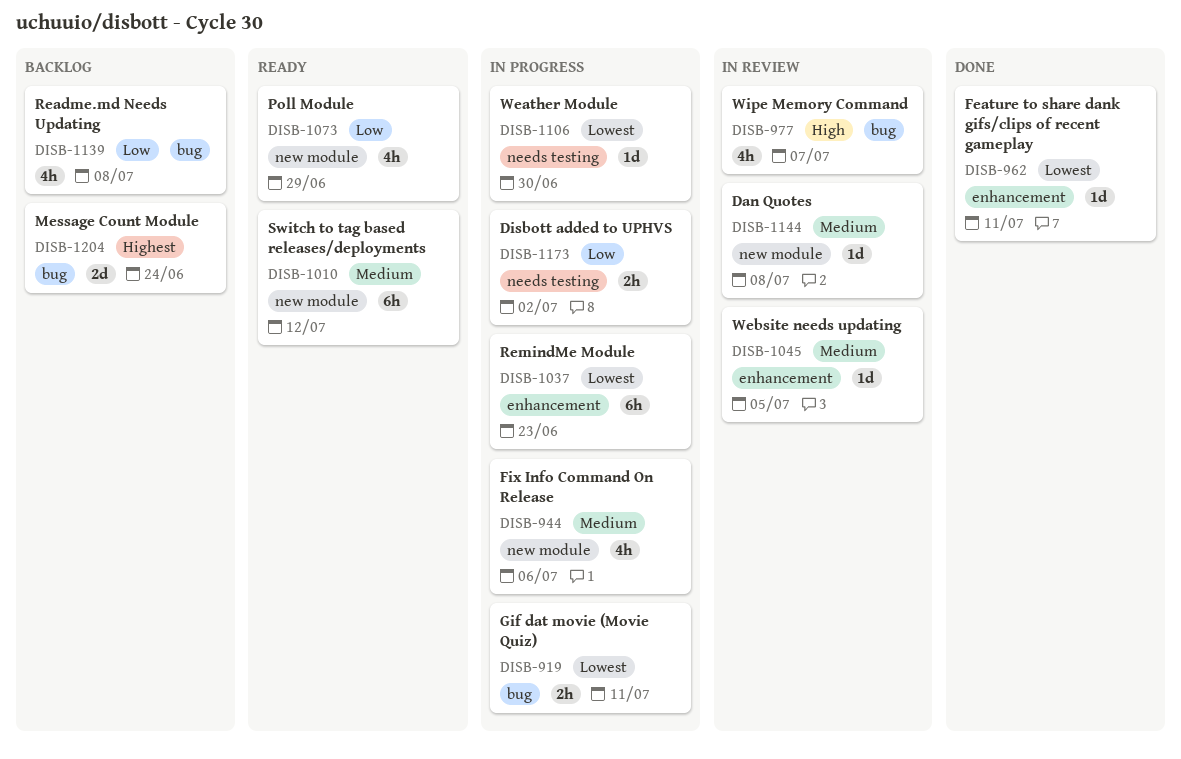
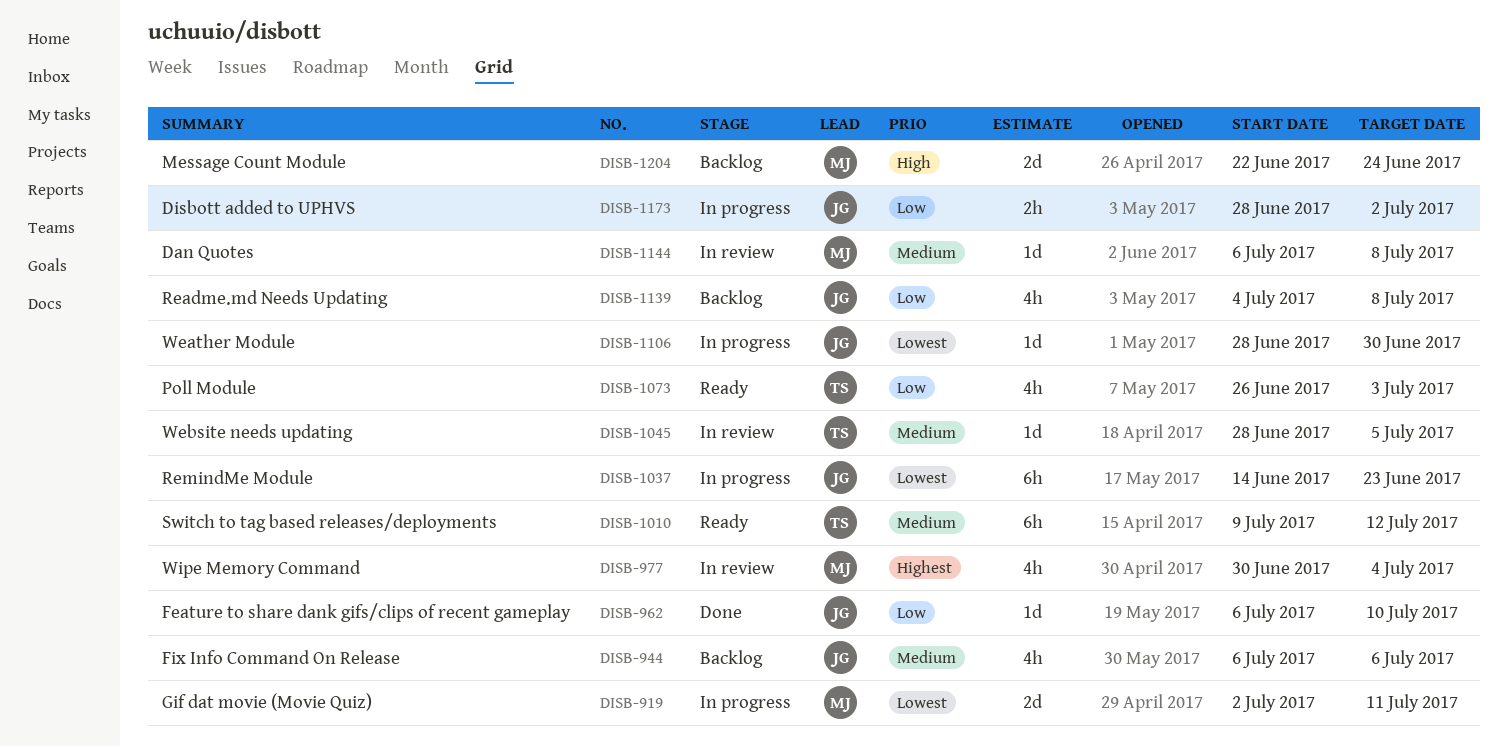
DISB-919, estimate: 2h -> 2d
DISB-944, status: In progress -> Backlog
DISB-962, priority: Lowest -> Low
DISB-962, due: Jul 11 -> Jul 10
DISB-977, priority: High -> Highest
DISB-977, due: Jul 7 -> Jul 4
DISB-1073, due: Jun 29 -> Jul 3
DISB-1204, priority: Highest -> High

